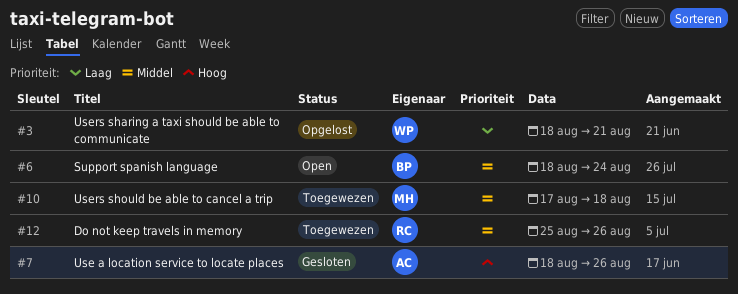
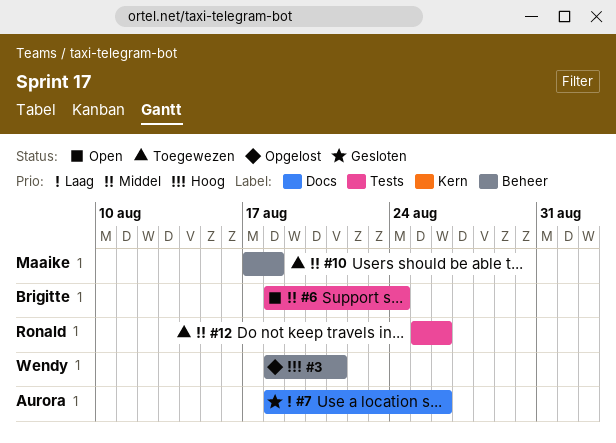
#3, priority: Laag -> Hoog
#7, priority: Hoog -> Laag

